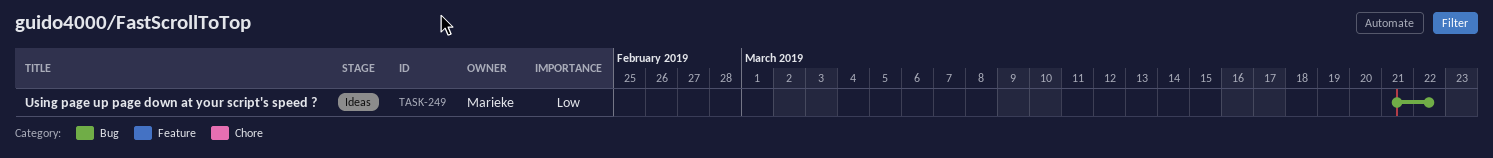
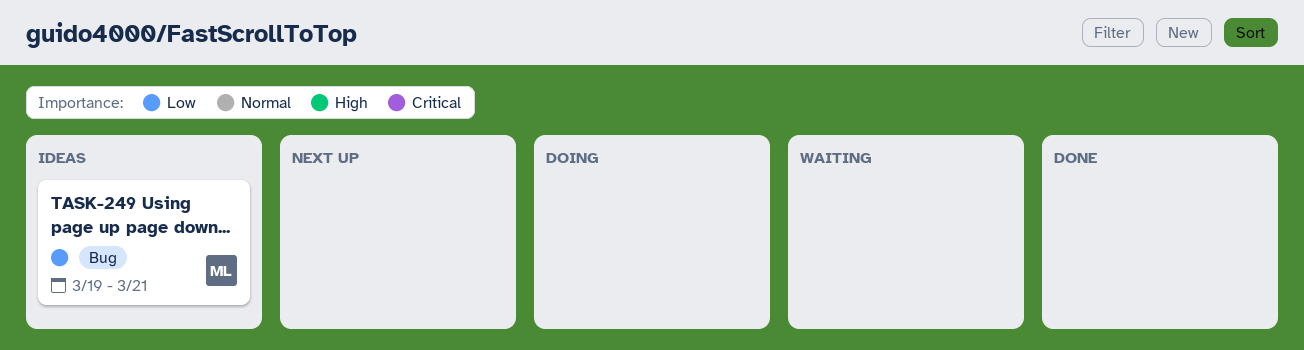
TASK-249, start: Mar 21 -> Mar 19
TASK-249, due: Mar 22 -> Mar 21

